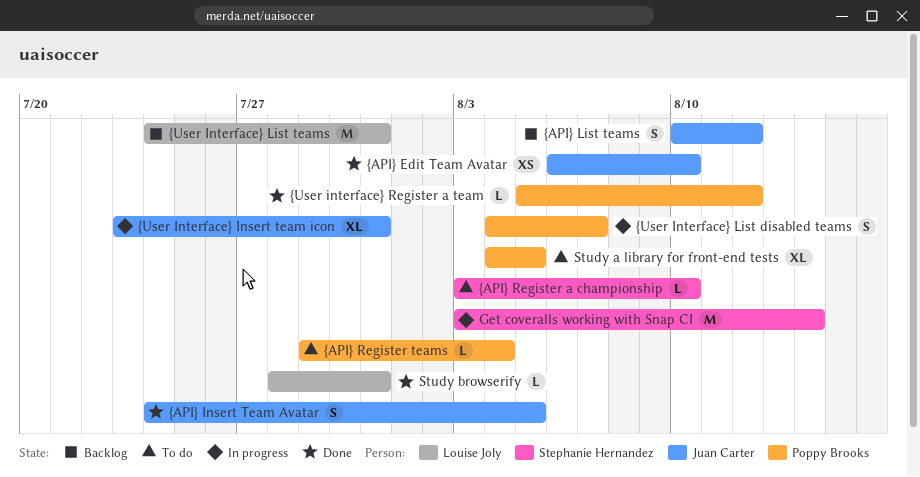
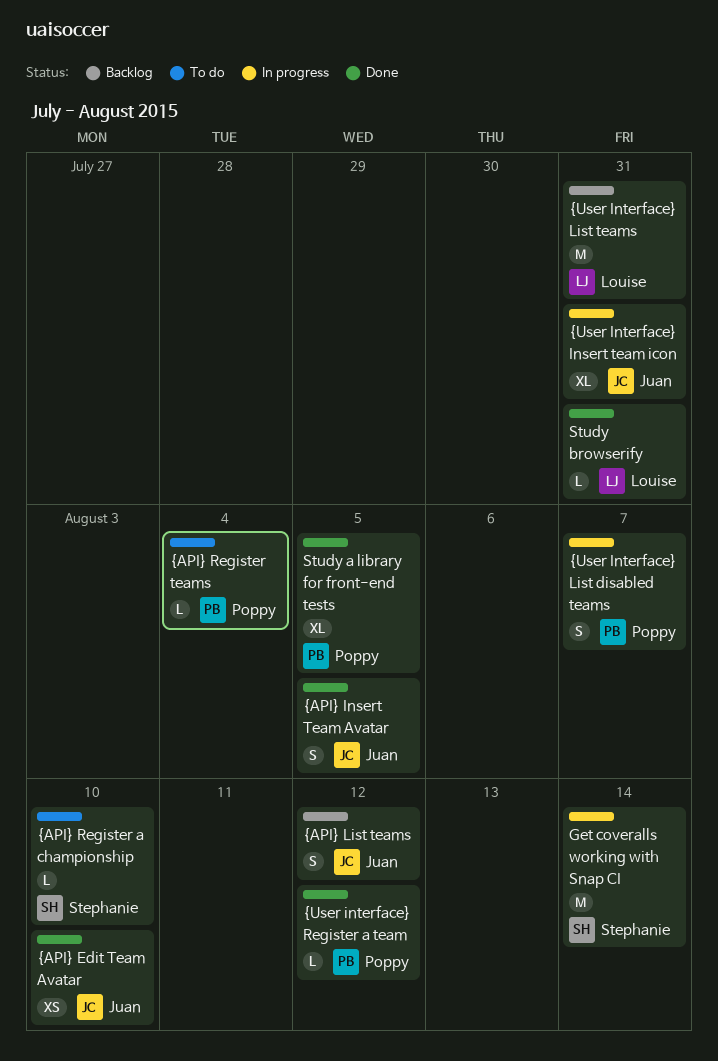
Study a library for front-end tests, status: To do -> Done

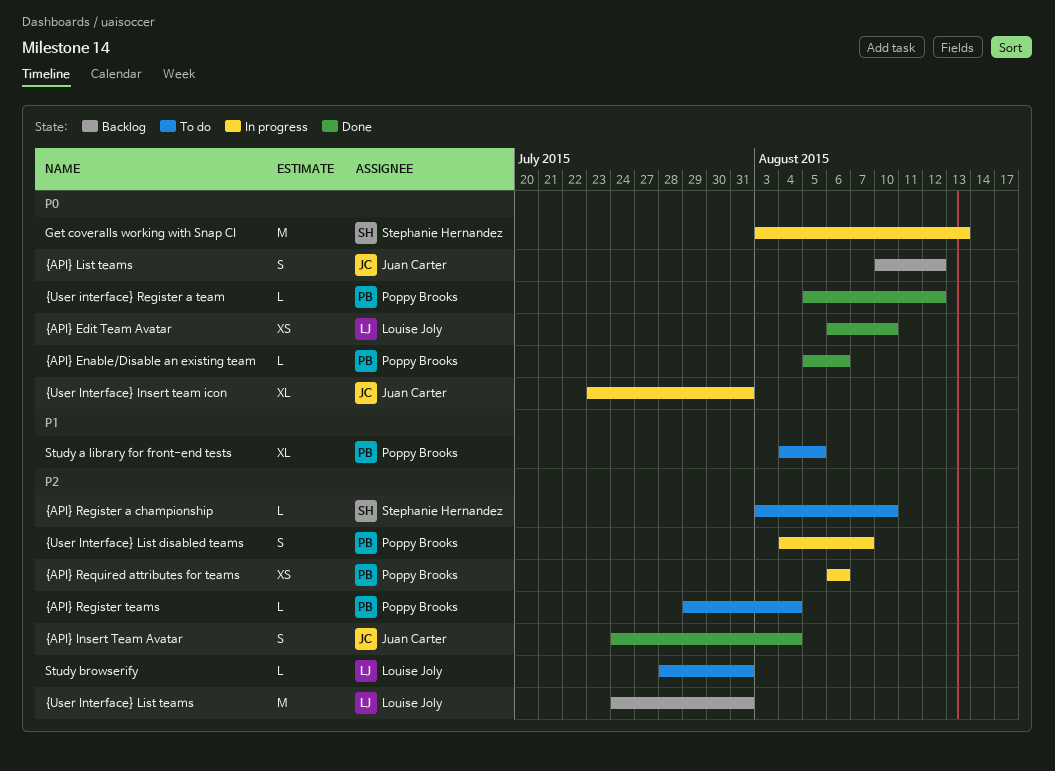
Get coveralls working with Snap CI, due: Aug 14 -> Aug 13
Study a library for front-end tests, status: Done -> To do
Study browserify, status: Done -> To do
{API} Edit Team Avatar, owner: Juan Carter -> Louise Joly
{API} Enable/Disable an existing team: none -> present
{API} Insert Team Avatar, due: Aug 5 -> Aug 4
{API} Required attributes for teams: none -> present

